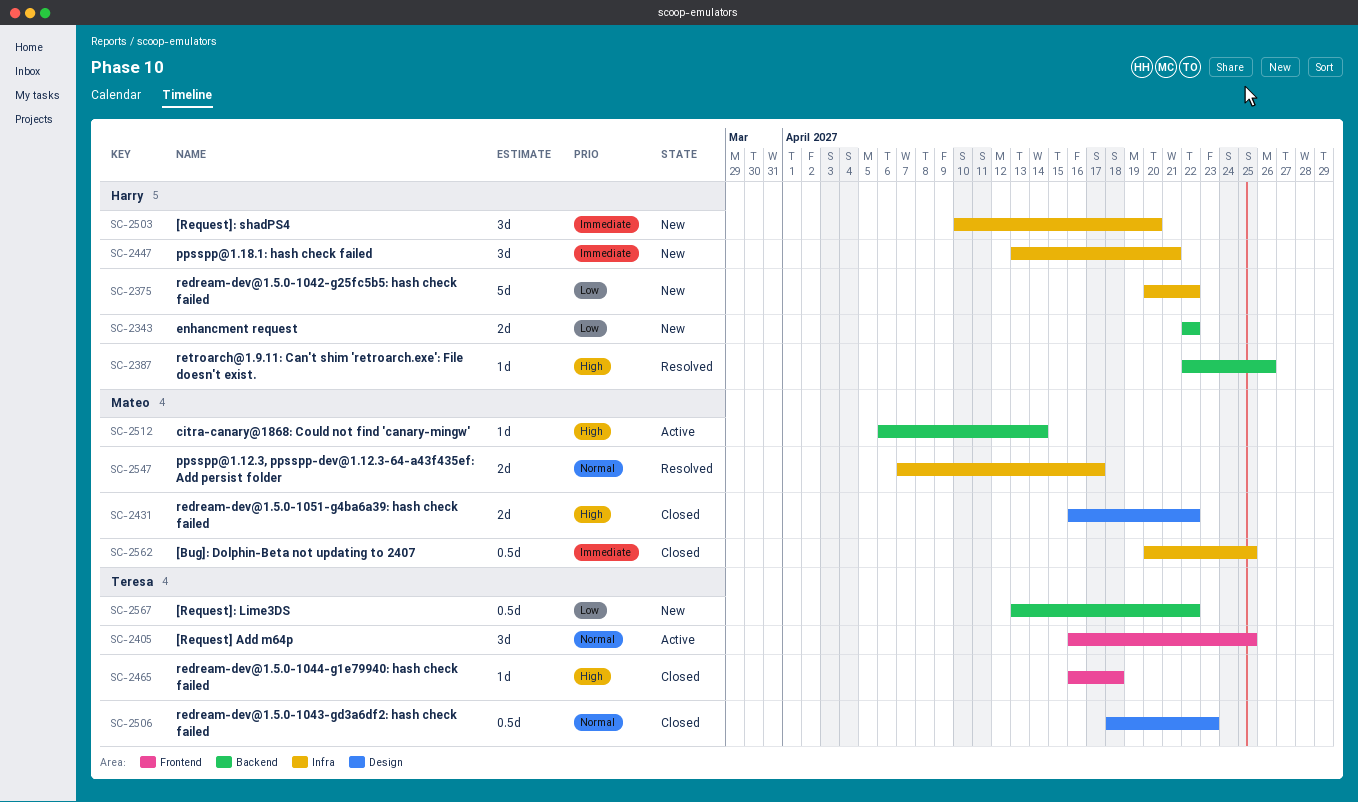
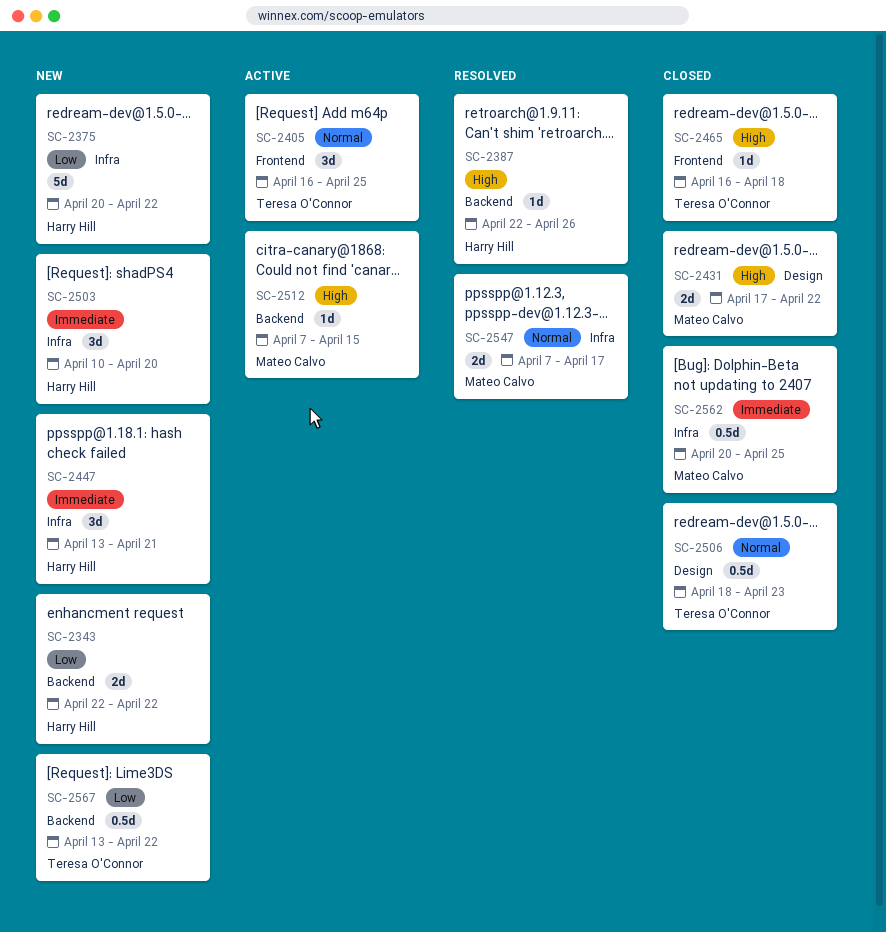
SC-2431, start: Apr 16 -> Apr 17
SC-2512, start: Apr 6 -> Apr 7
SC-2512, due: Apr 14 -> Apr 15

